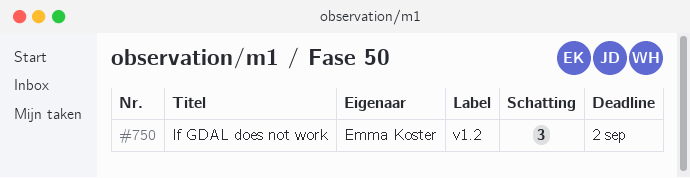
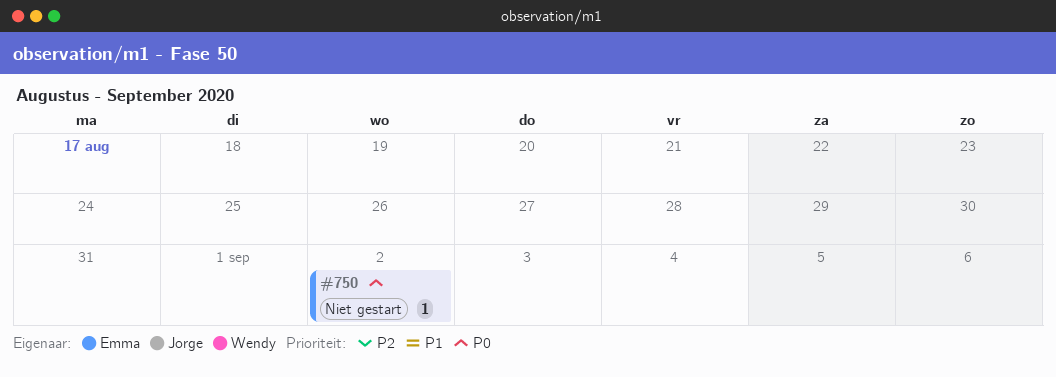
#750, estimate: 3 -> 1

